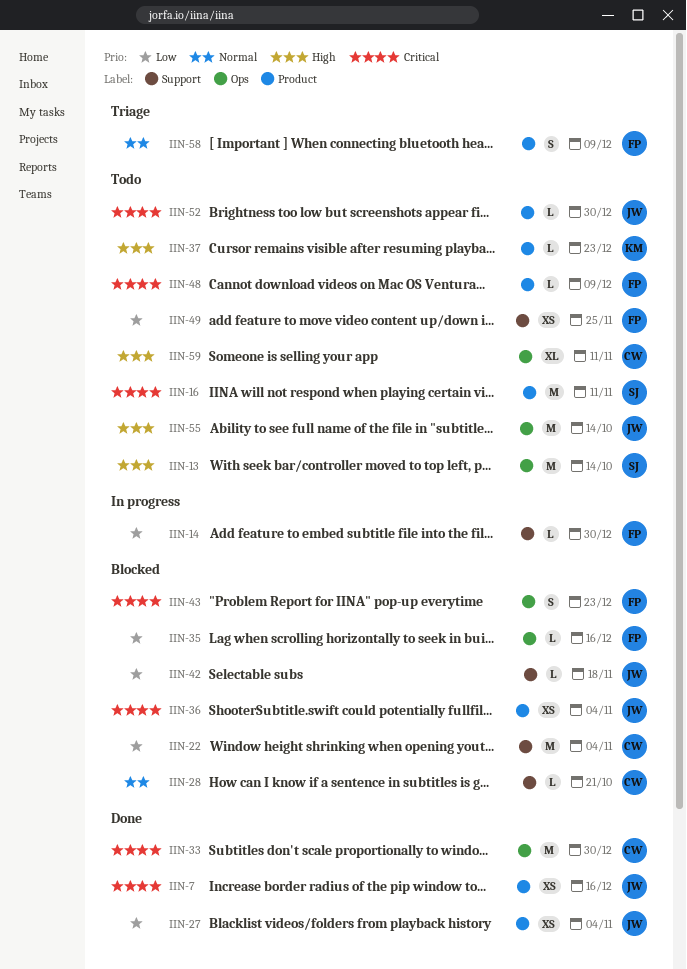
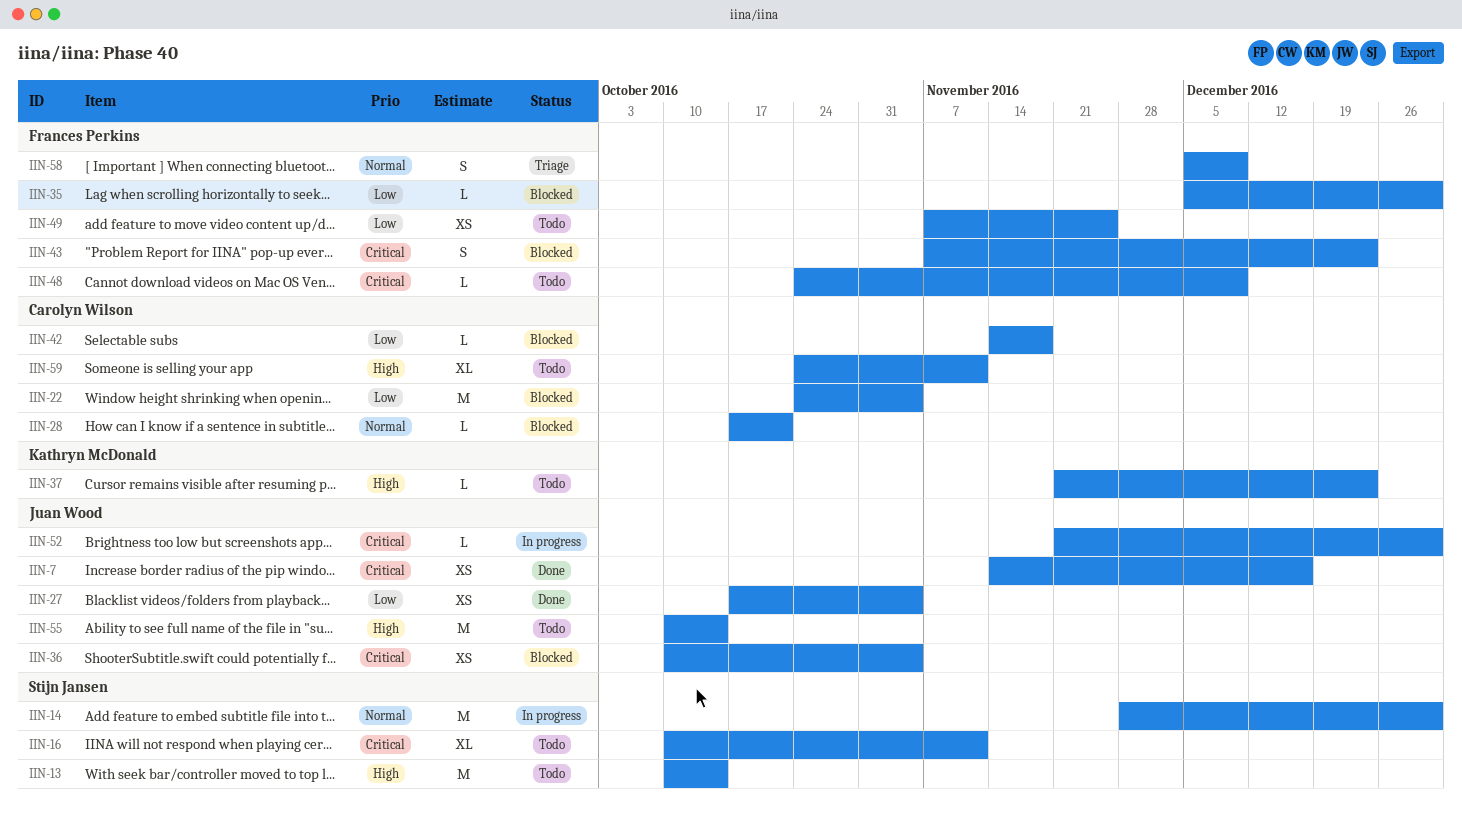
IIN-14, owner: Frances Perkins -> Stijn Jansen
IIN-14, priority: Low -> Normal
IIN-14, estimate: L -> M
IIN-16, estimate: M -> XL
IIN-33: present -> none
IIN-35, due: Dec 16 -> Dec 30
IIN-42, owner: Juan Wood -> Carolyn Wilson
IIN-52, status: Todo -> In progress

